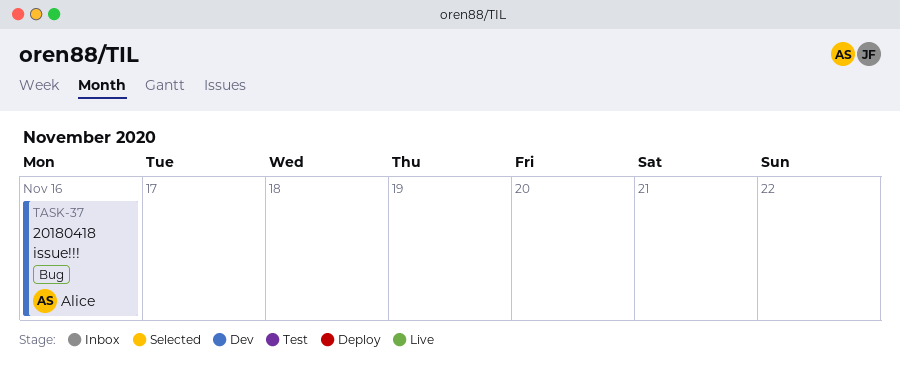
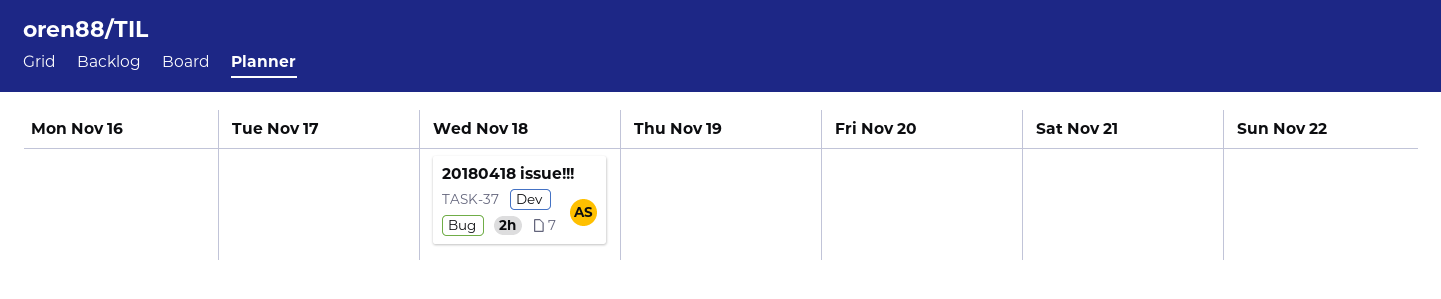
TASK-37, due: Nov 16 -> Nov 18

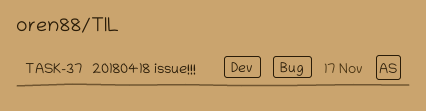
TASK-37, due: Nov 18 -> Nov 17

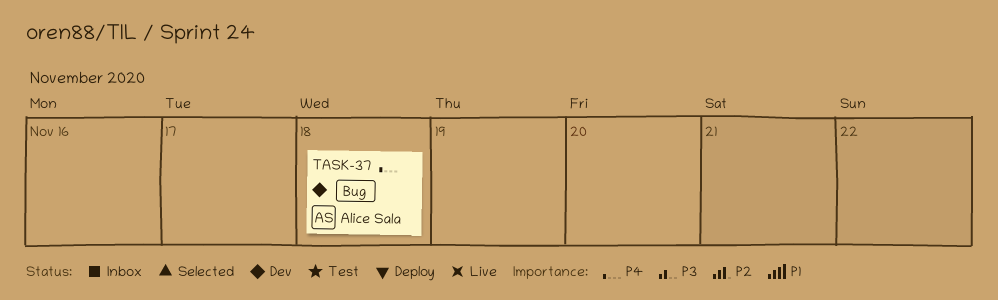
TASK-37, due: Nov 17 -> Nov 18

